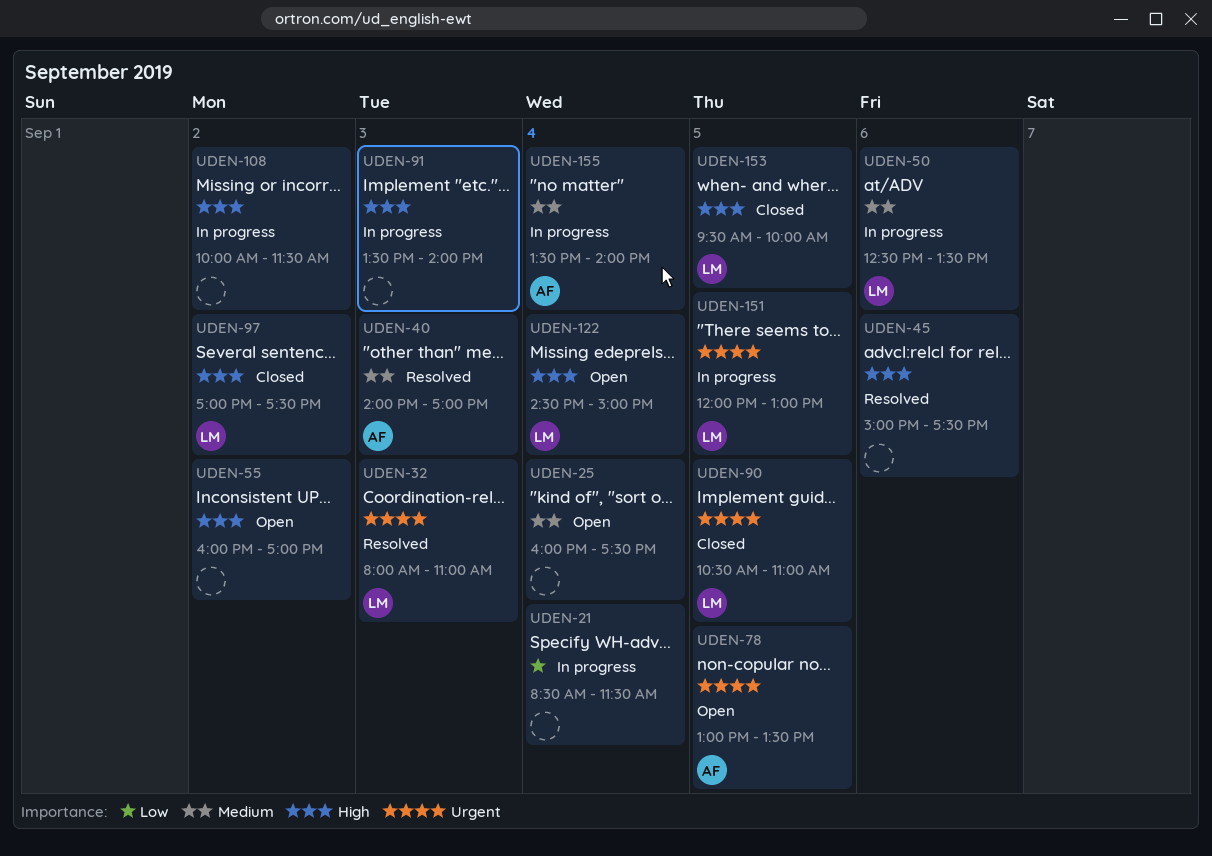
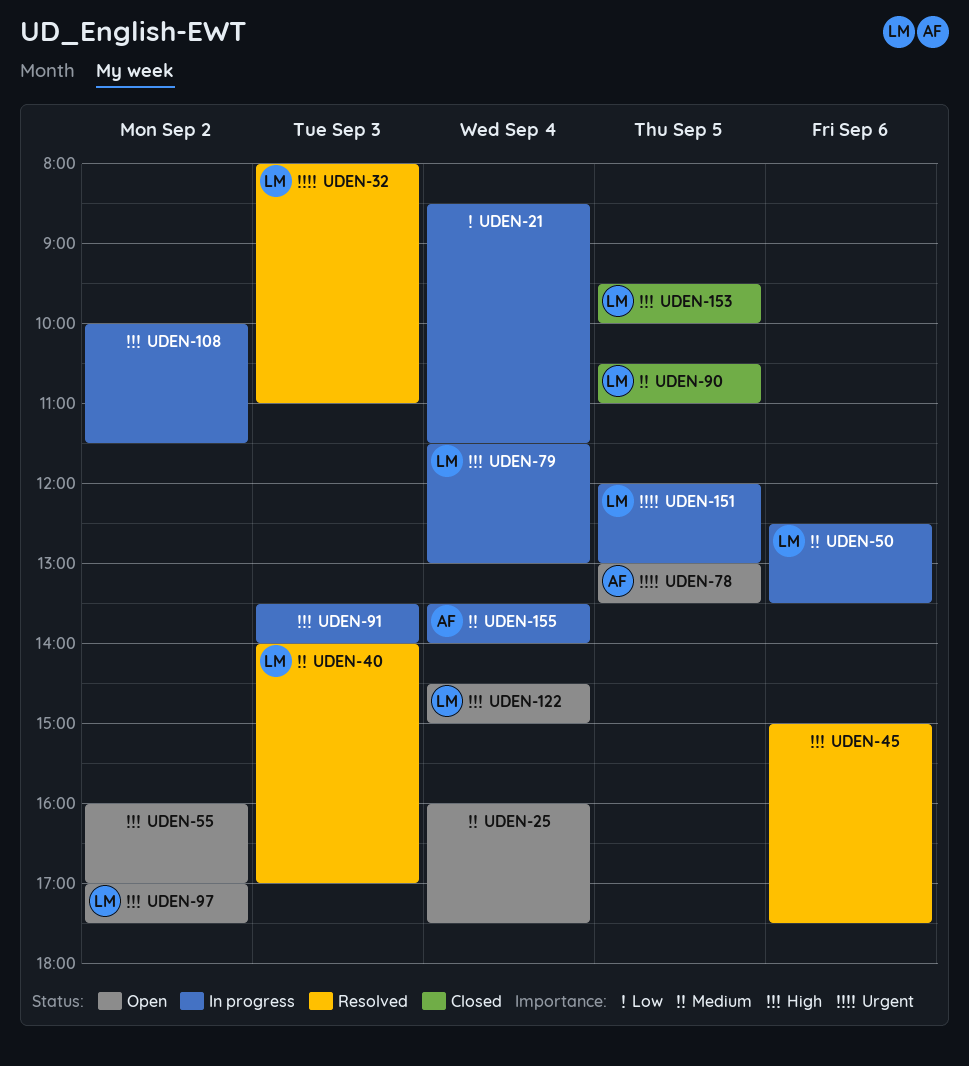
UDEN-40, owner: AF -> LM
UDEN-79: none -> present
UDEN-90, priority: Urgent -> Medium
UDEN-97, status: Closed -> Open

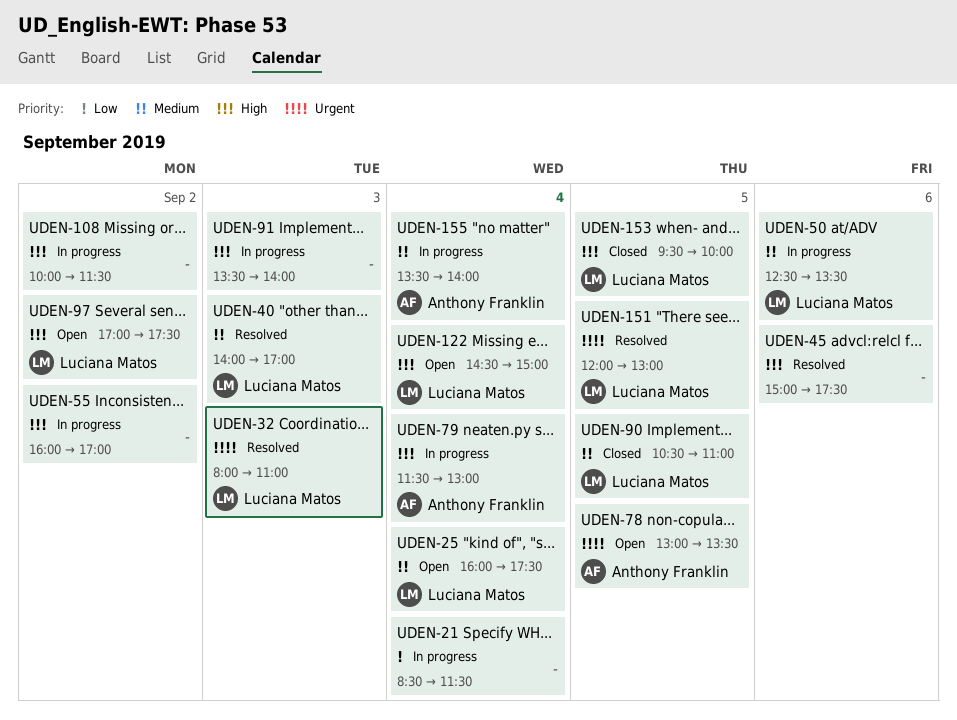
UDEN-25, owner: none -> Luciana Matos
UDEN-55, status: Open -> In progress
UDEN-79, owner: Luciana Matos -> Anthony Franklin
UDEN-151, status: In progress -> Resolved

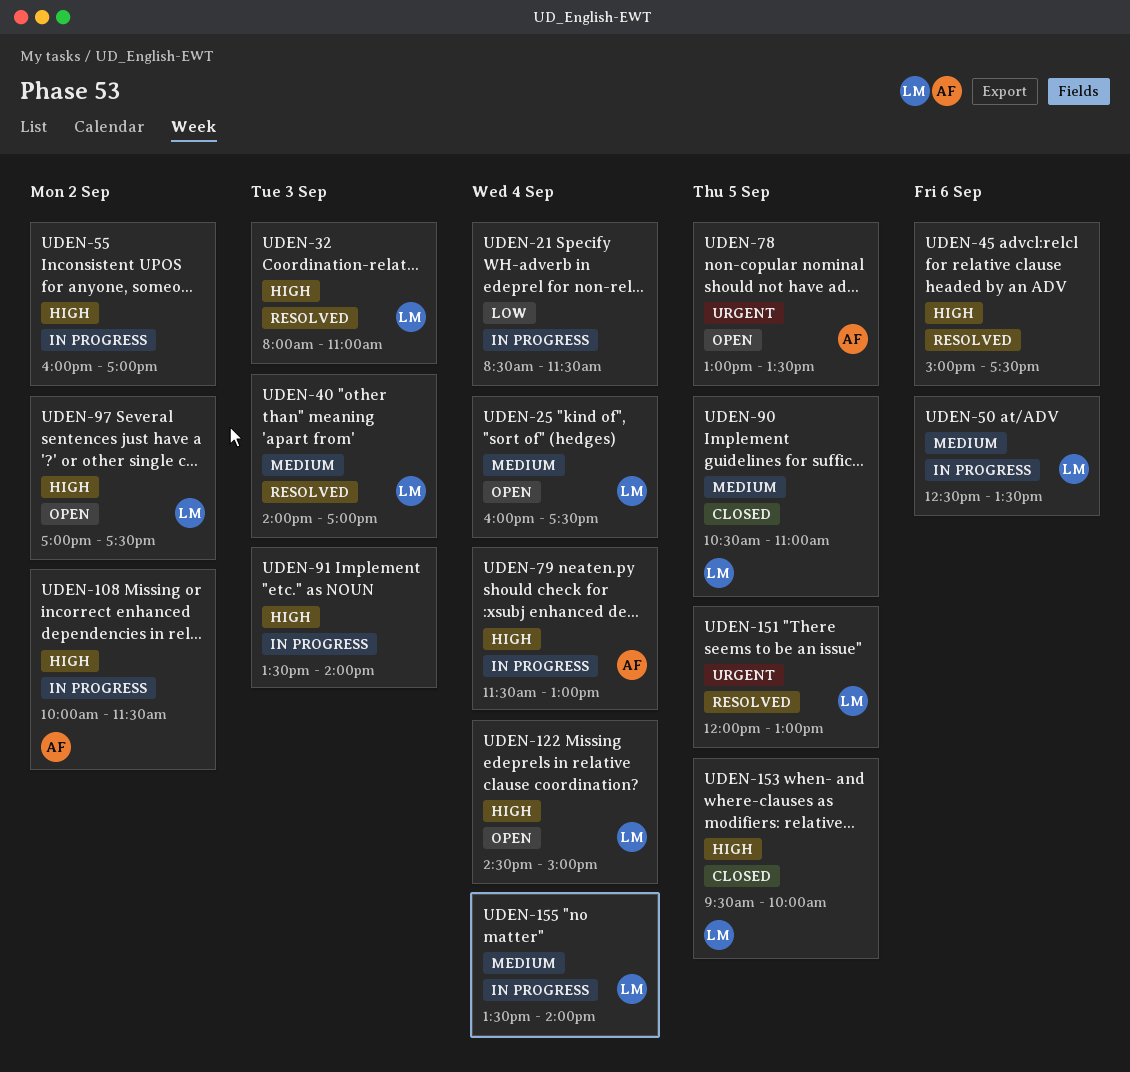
UDEN-32, priority: Urgent -> High
UDEN-108, owner: none -> Anthony Franklin
UDEN-155, owner: Anthony Franklin -> Luciana Matos

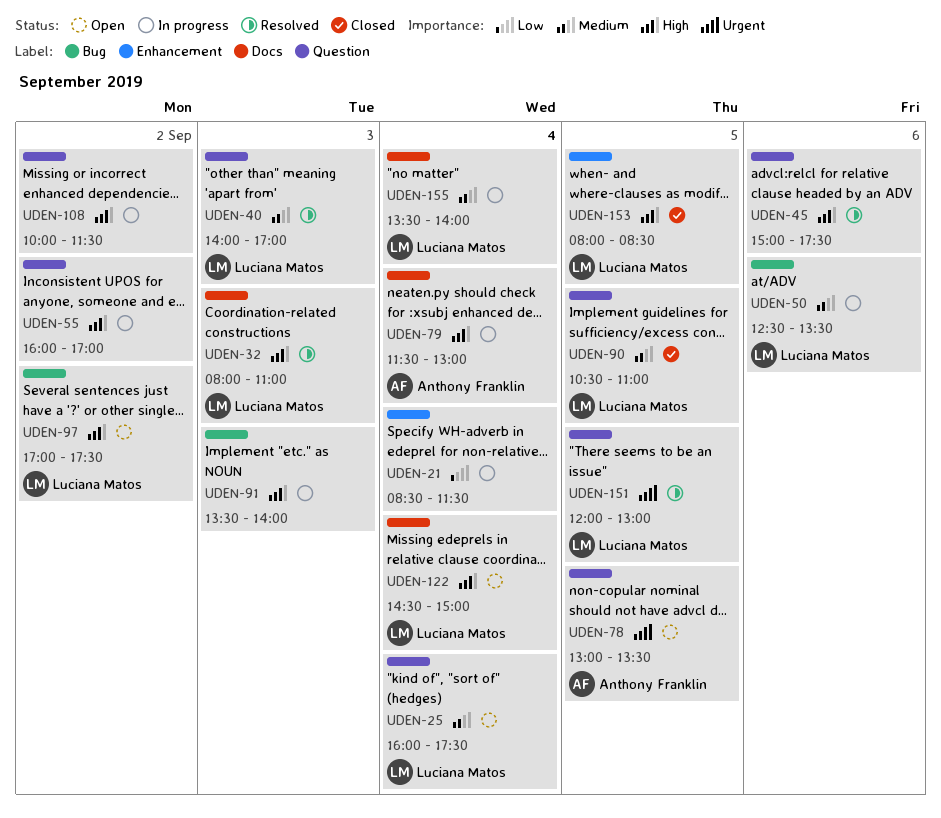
UDEN-108, owner: Anthony Franklin -> none
UDEN-153, begins: 09:30 -> 08:00
UDEN-153, ends: 10:00 -> 08:30

